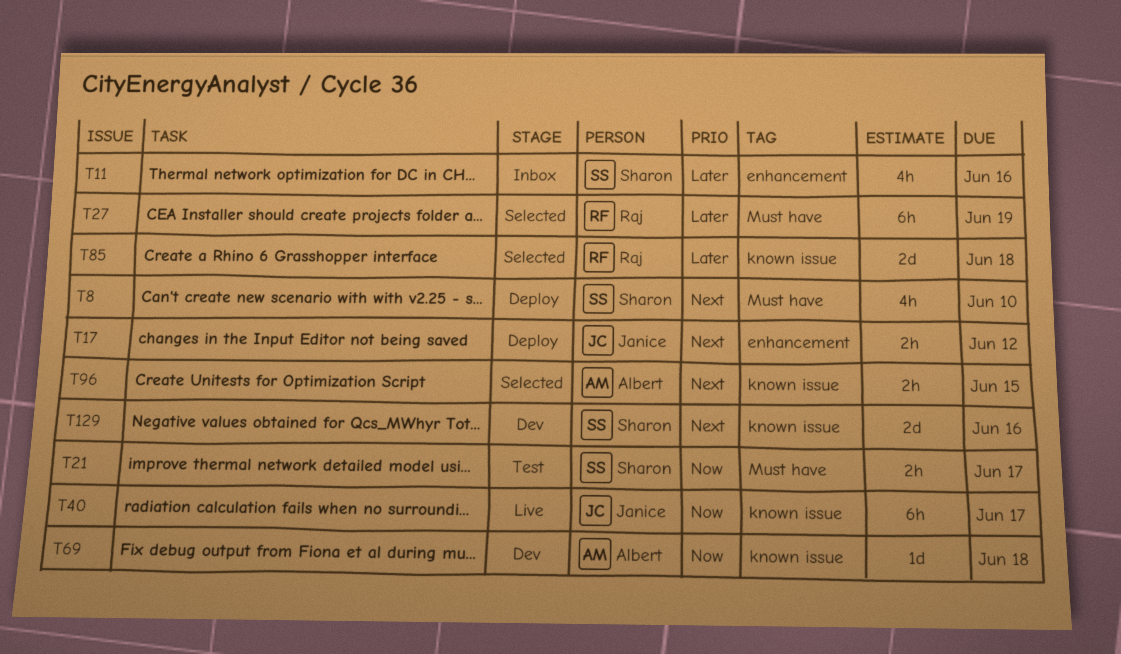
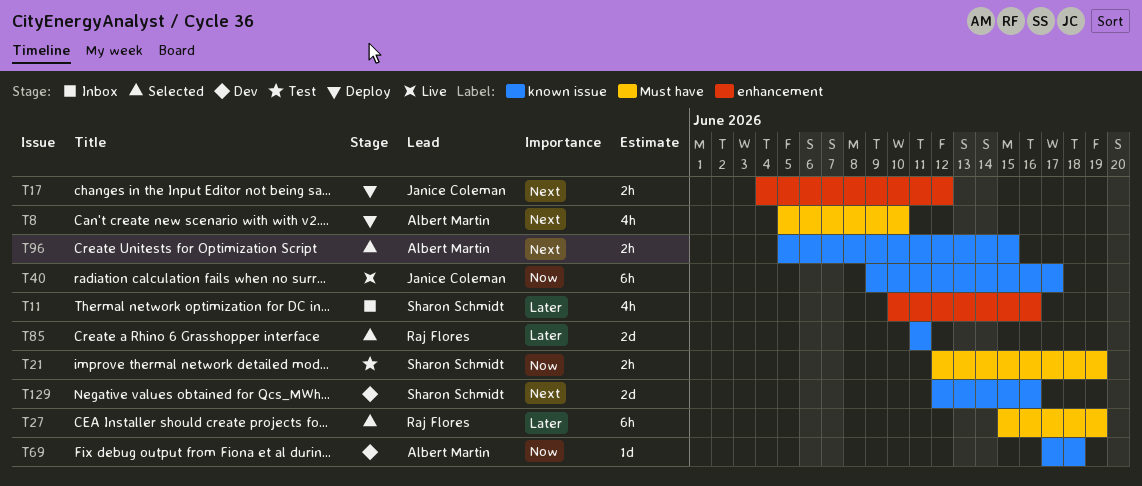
T8, owner: Sharon Schmidt -> Albert Martin
T21, due: Jun 17 -> Jun 19
T85, due: Jun 18 -> Jun 11

